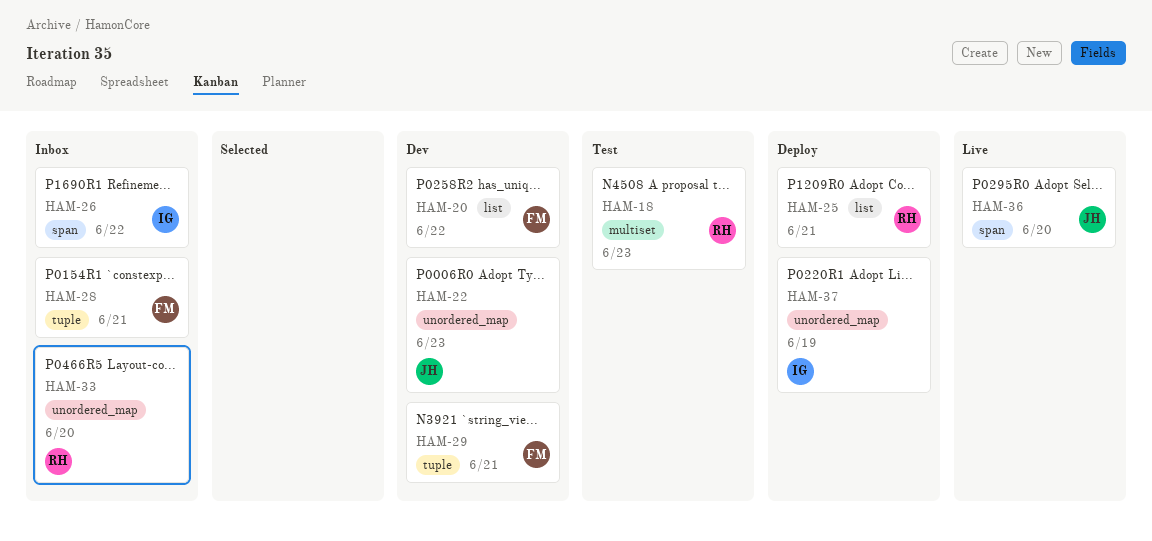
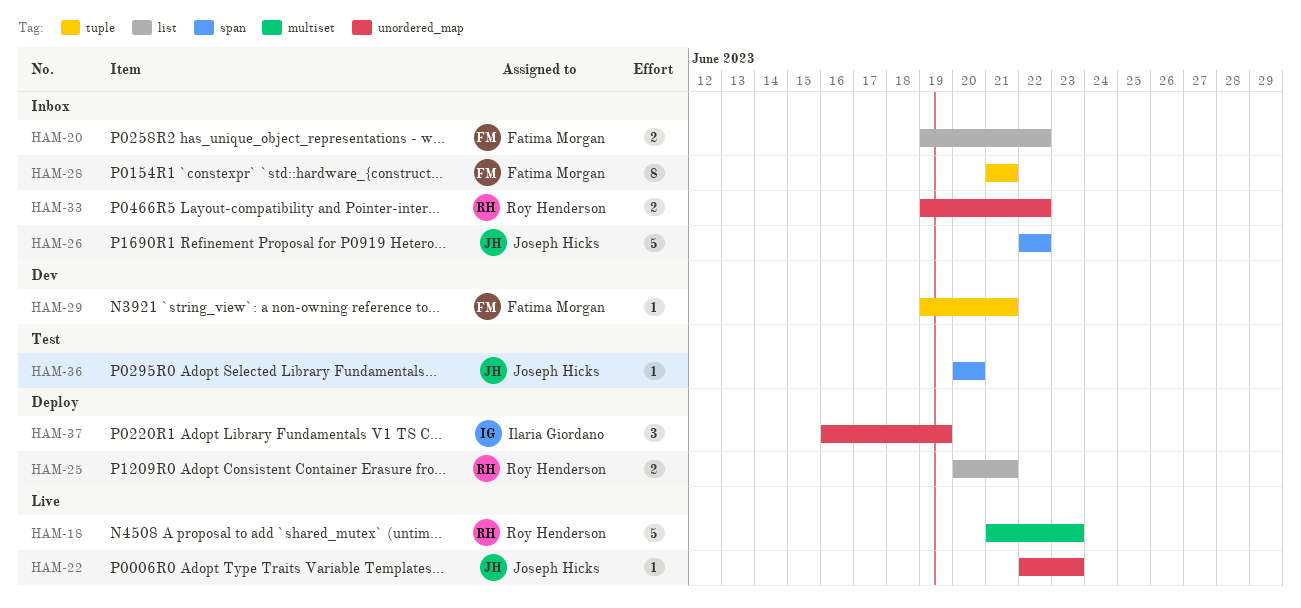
HAM-18, status: Test -> Live
HAM-20, status: Dev -> Inbox
HAM-22, status: Dev -> Live
HAM-26, owner: Ilaria Giordano -> Joseph Hicks
HAM-33, due: Jun 20 -> Jun 22
HAM-36, status: Live -> Test

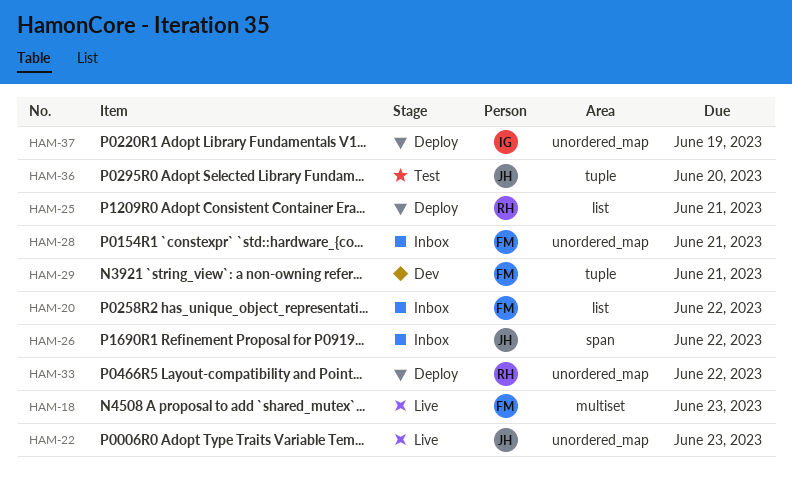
HAM-18, owner: Roy Henderson -> Fatima Morgan
HAM-28, label: tuple -> unordered_map
HAM-33, status: Inbox -> Deploy
HAM-36, label: span -> tuple

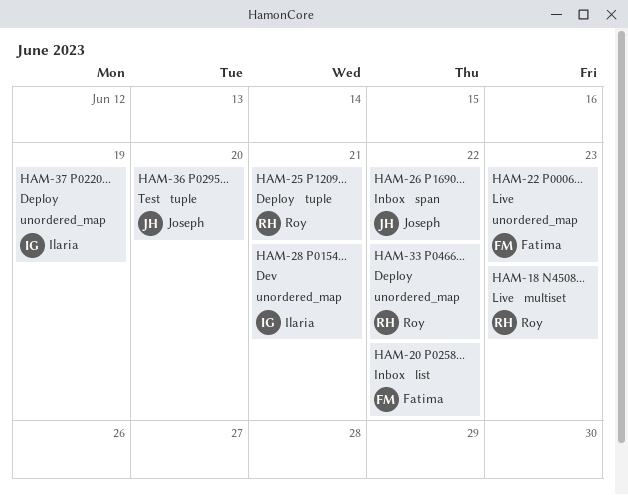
HAM-18, owner: Fatima -> Roy
HAM-22, owner: Joseph -> Fatima
HAM-25, label: list -> tuple
HAM-28, status: Inbox -> Dev
HAM-28, owner: Fatima -> Ilaria
HAM-29: present -> none

